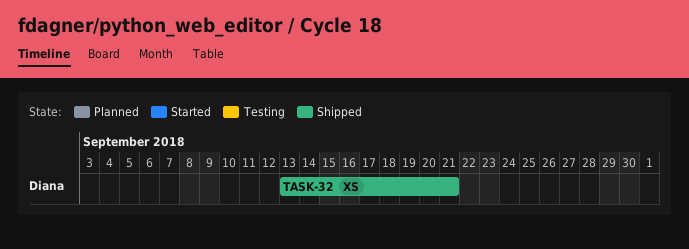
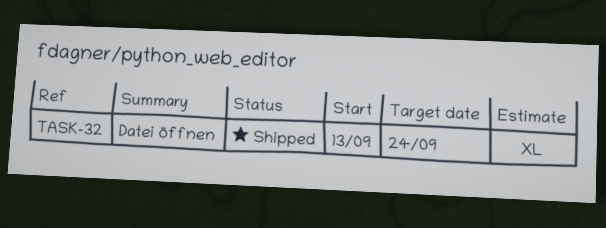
TASK-32, estimate: XS -> XL
TASK-32, due: Sep 21 -> Sep 24

